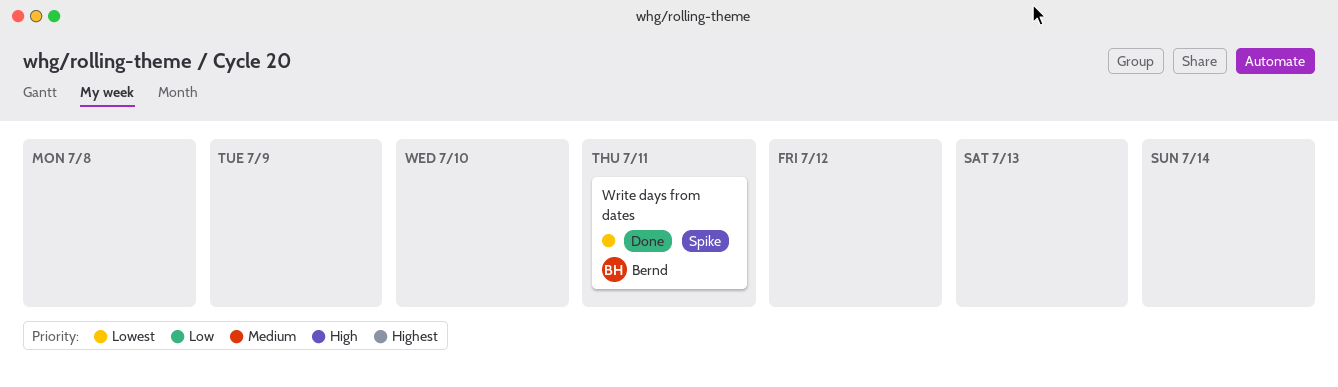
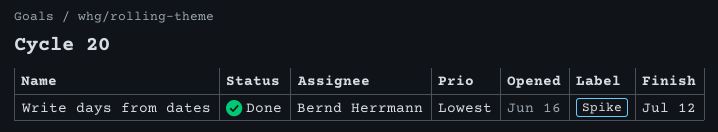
Write days from dates, due: Jul 11 -> Jul 12

